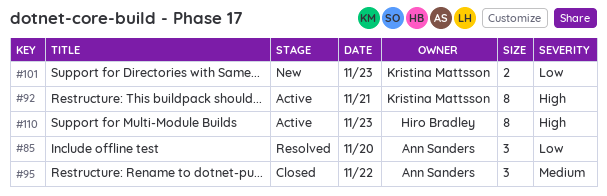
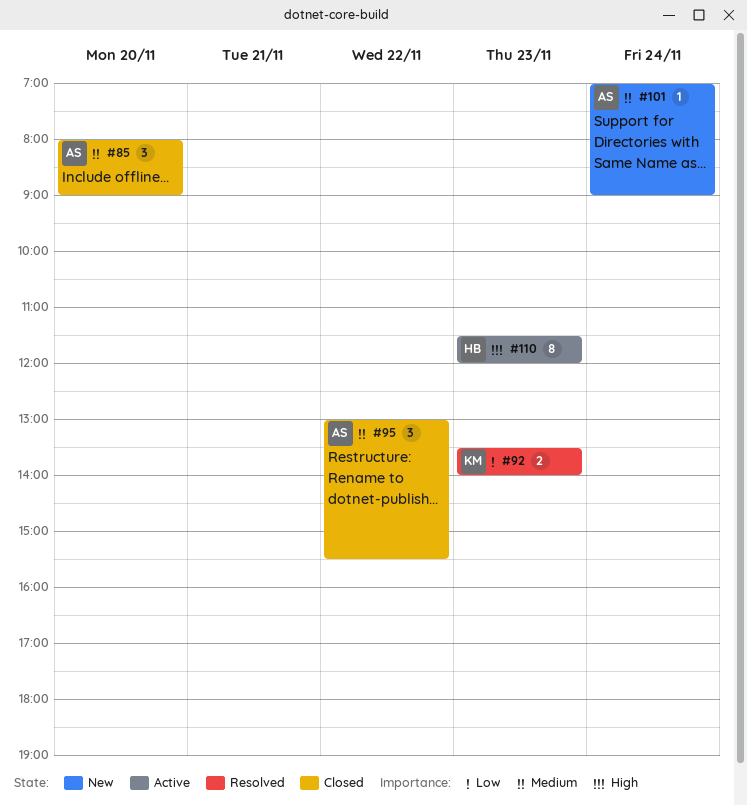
#85, status: Resolved -> Closed
#85, priority: Low -> Medium
#92, status: Active -> Resolved
#92, priority: High -> Low
#92, estimate: 8 -> 2
#92, day: Nov 21 -> Nov 23
#101, owner: Kristina Mattsson -> Ann Sanders
#101, priority: Low -> Medium
#101, estimate: 2 -> 1
#101, day: Nov 23 -> Nov 24

